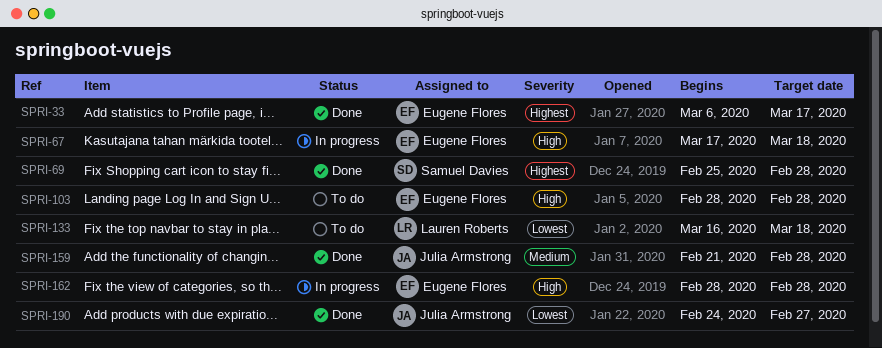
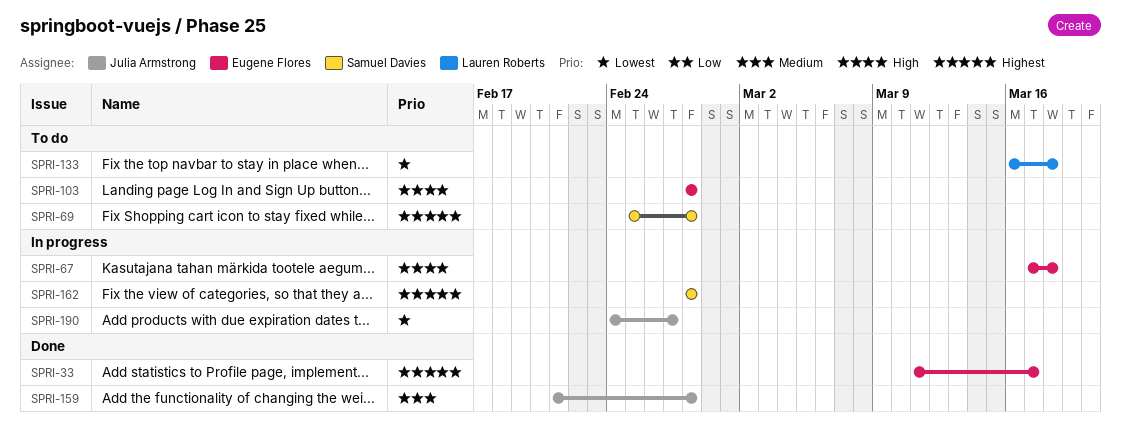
SPRI-33, start: Mar 6 -> Mar 11
SPRI-69, status: Done -> To do
SPRI-162, owner: Eugene Flores -> Samuel Davies
SPRI-162, priority: High -> Highest
SPRI-190, status: Done -> In progress

